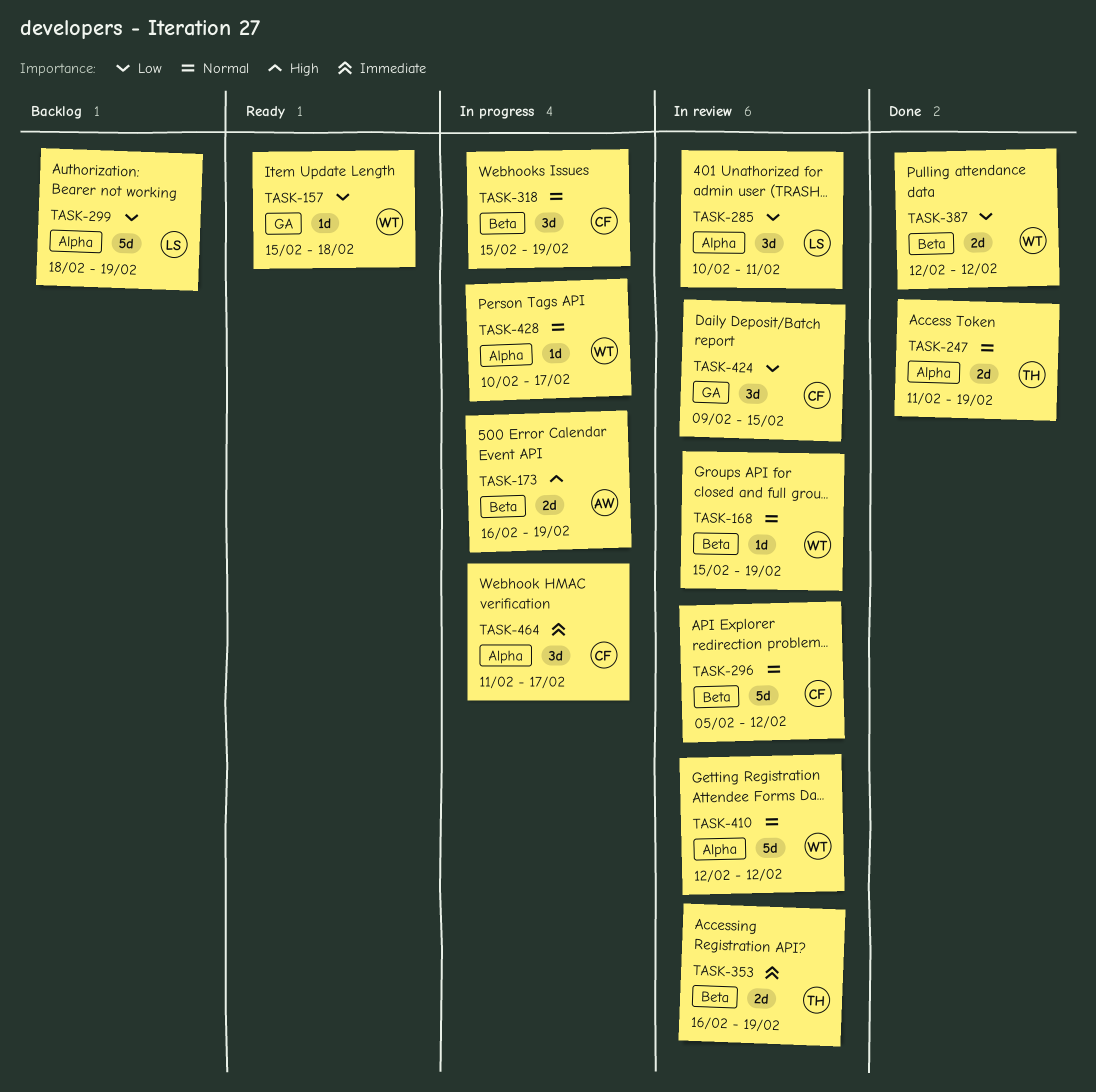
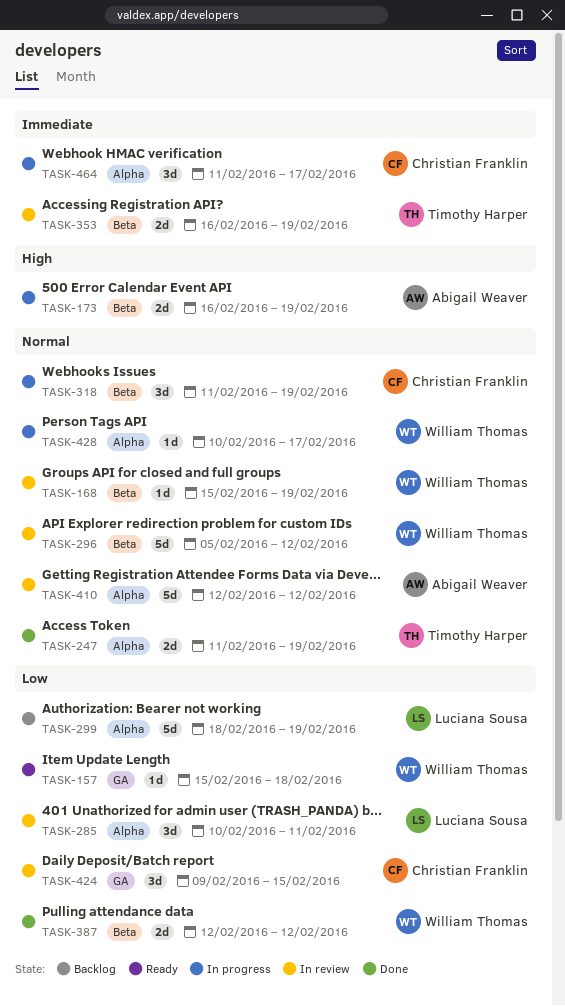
TASK-296, owner: Christian Franklin -> William Thomas
TASK-318, start: Feb 15 -> Feb 11
TASK-410, owner: William Thomas -> Abigail Weaver

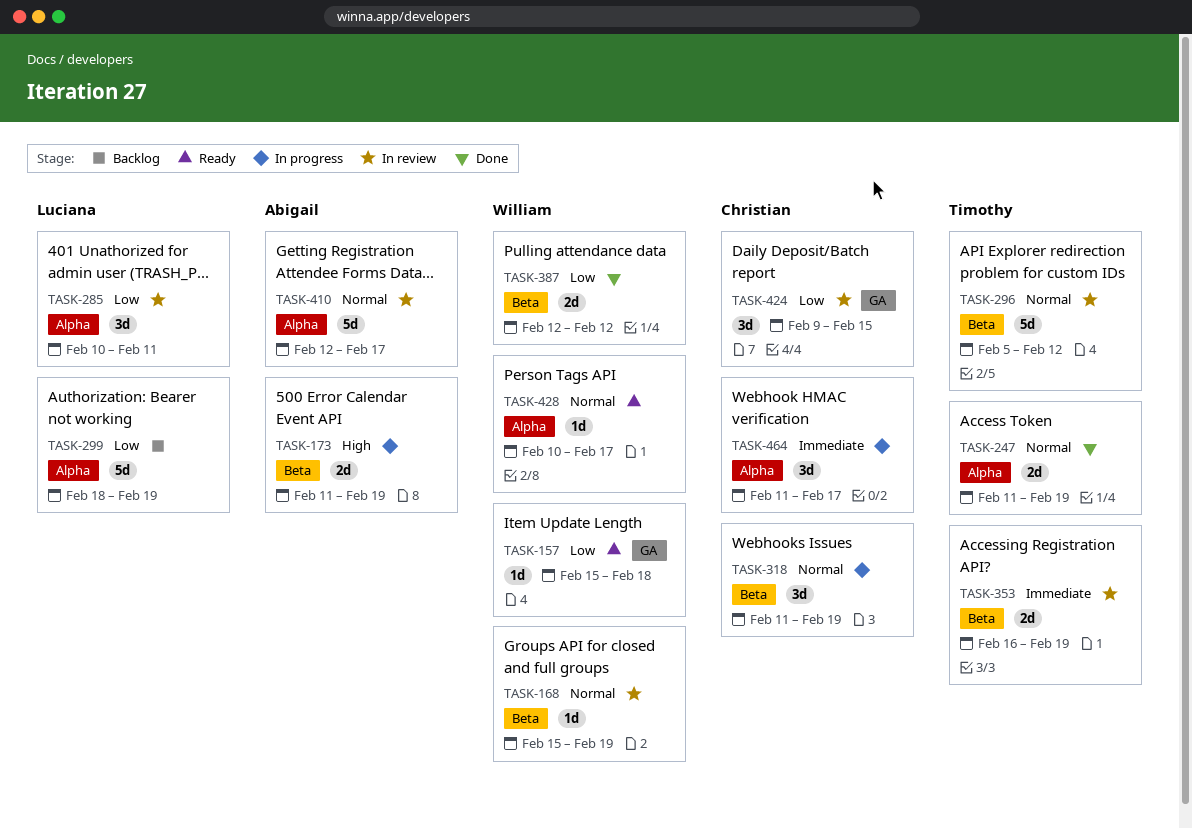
TASK-173, start: Feb 16 -> Feb 11
TASK-296, owner: William Thomas -> Timothy Harper
TASK-410, due: Feb 12 -> Feb 17
TASK-428, status: In progress -> Ready

